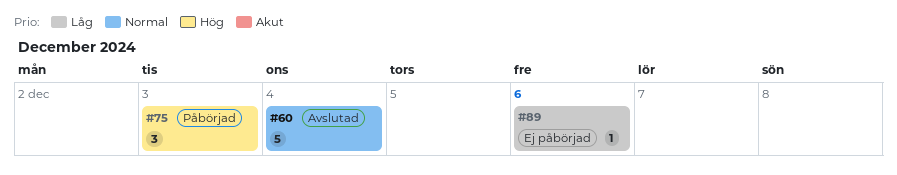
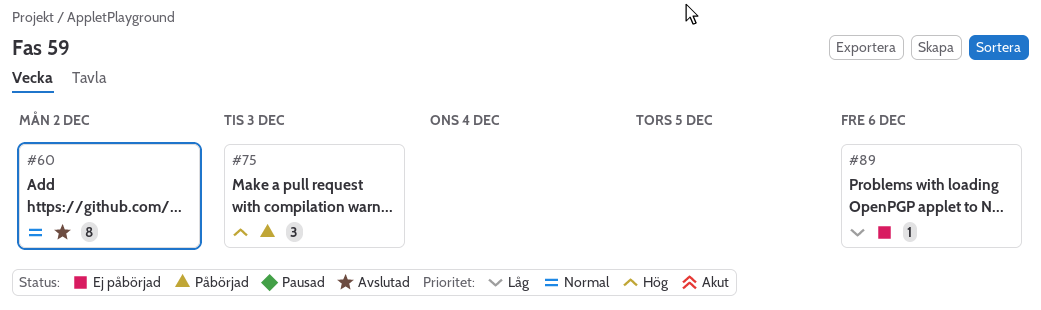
#60, estimate: 5 -> 8
#60, due: Dec 4 -> Dec 2

